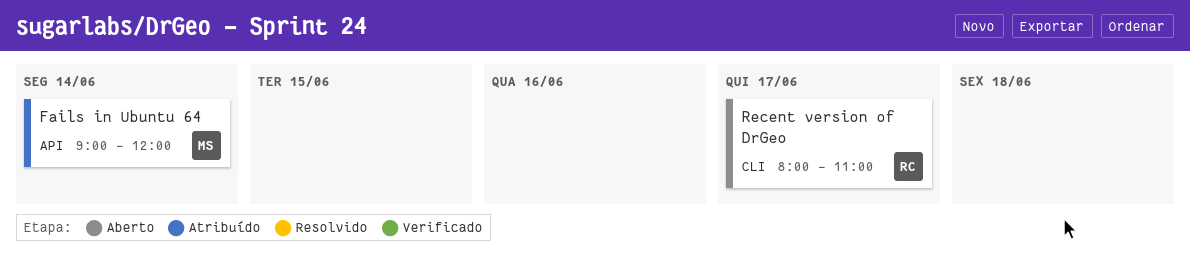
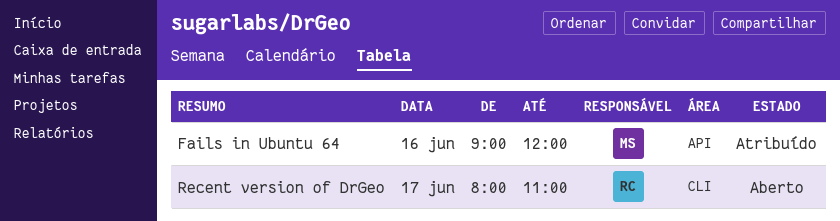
Fails in Ubuntu 64, day: Jun 14 -> Jun 16

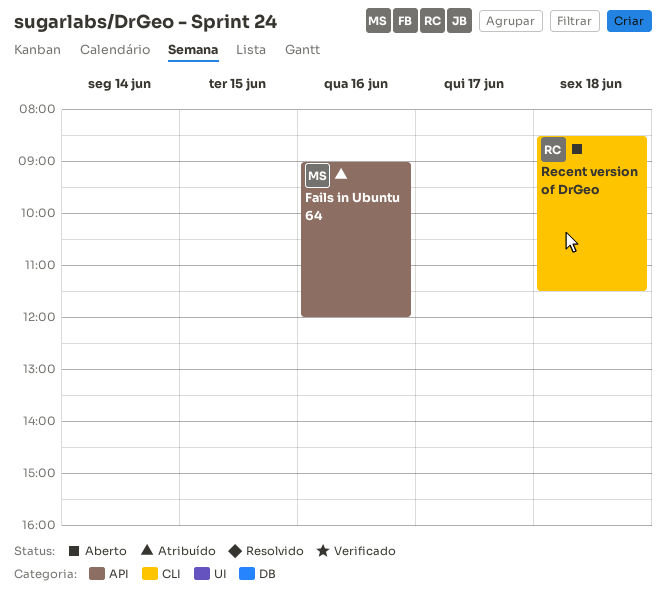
Recent version of DrGeo, day: Jun 17 -> Jun 18
Recent version of DrGeo, begins: 08:00 -> 08:30
Recent version of DrGeo, ends: 11:00 -> 11:30

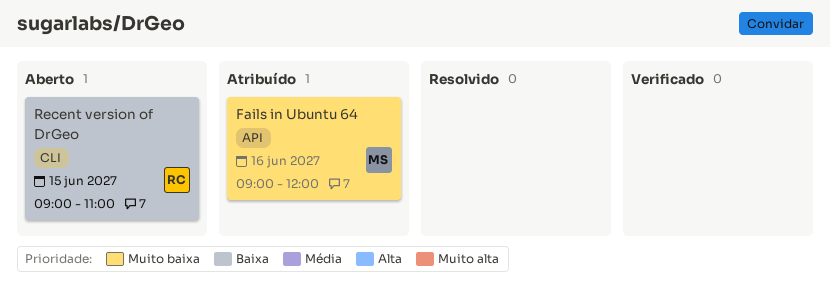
Recent version of DrGeo, day: Jun 18 -> Jun 15
Recent version of DrGeo, begins: 08:30 -> 09:00
Recent version of DrGeo, ends: 11:30 -> 11:00

